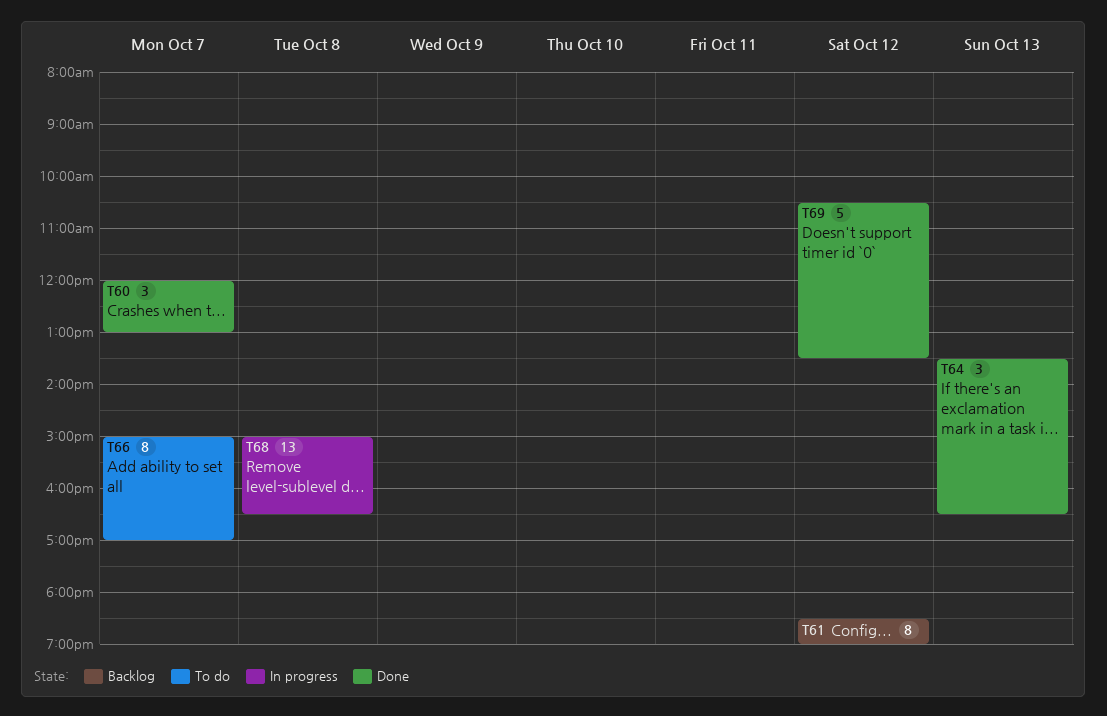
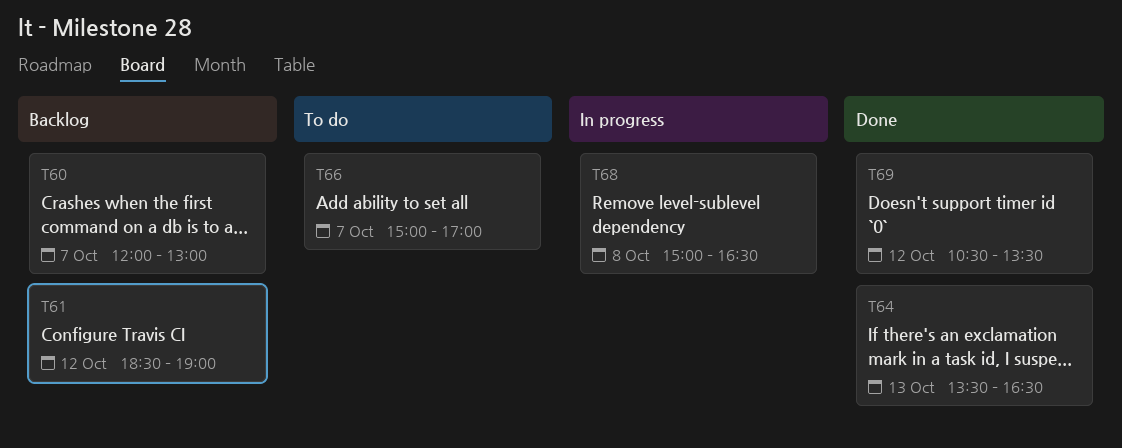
T60, status: Done -> Backlog

